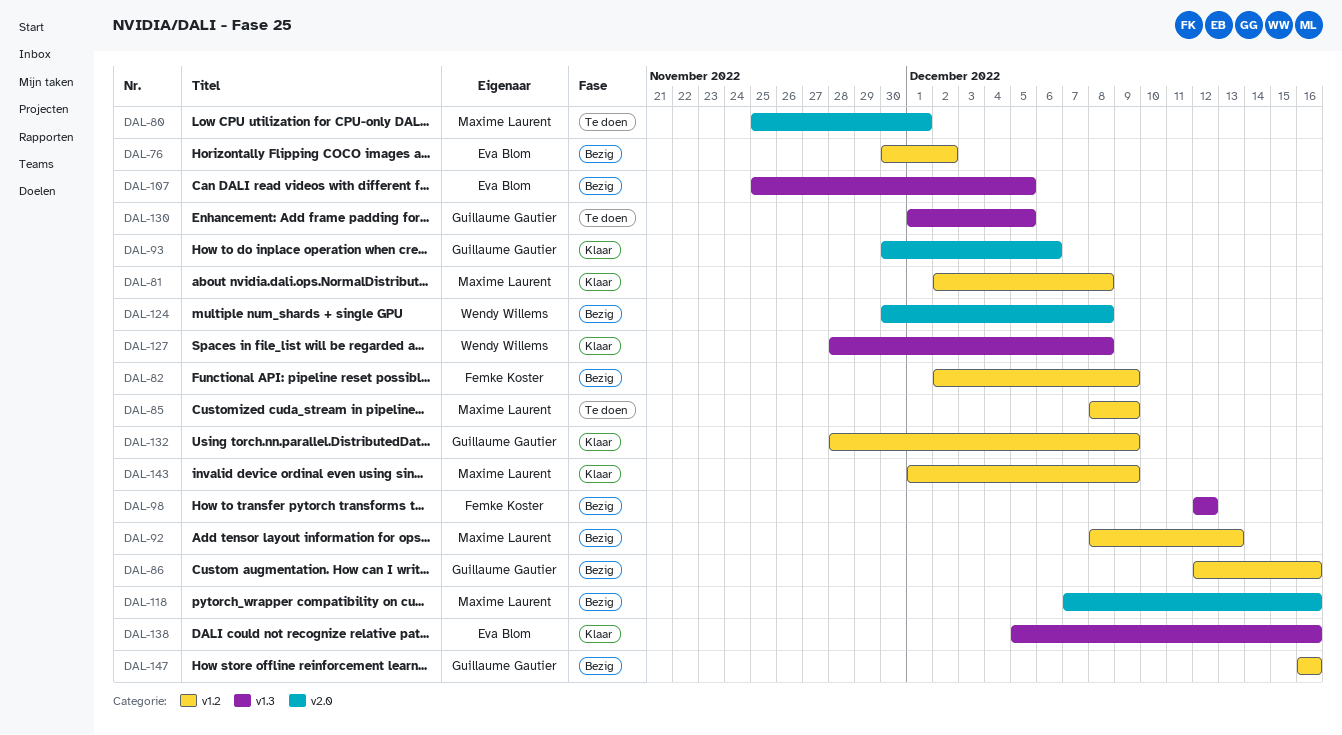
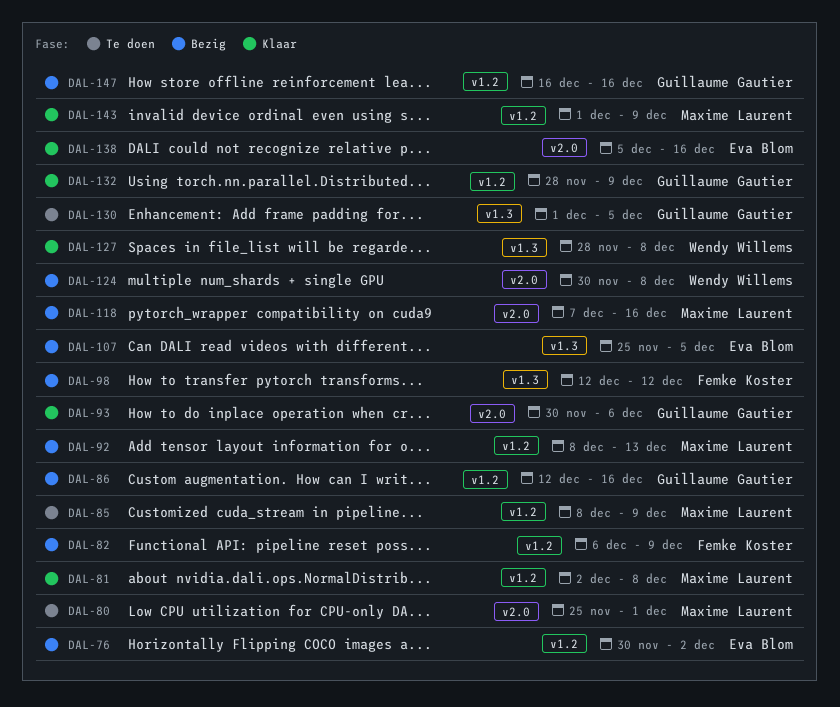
DAL-82, start: Dec 2 -> Dec 6
DAL-138, label: v1.3 -> v2.0

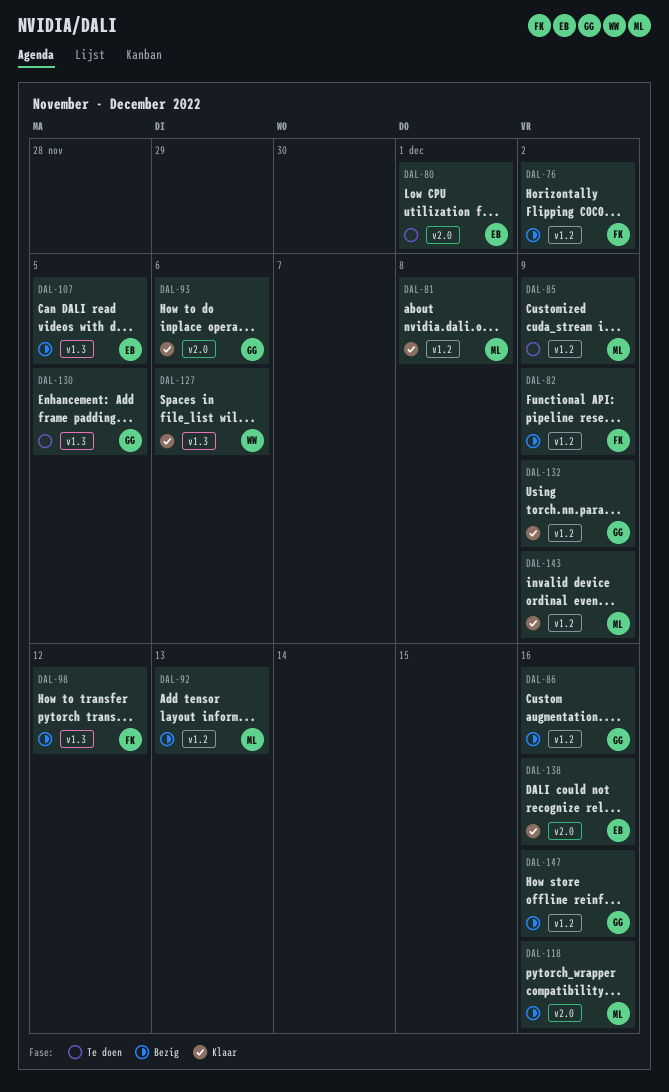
DAL-76, owner: Eva Blom -> Femke Koster
DAL-80, owner: Maxime Laurent -> Eva Blom
DAL-124: present -> none
DAL-127, due: Dec 8 -> Dec 6

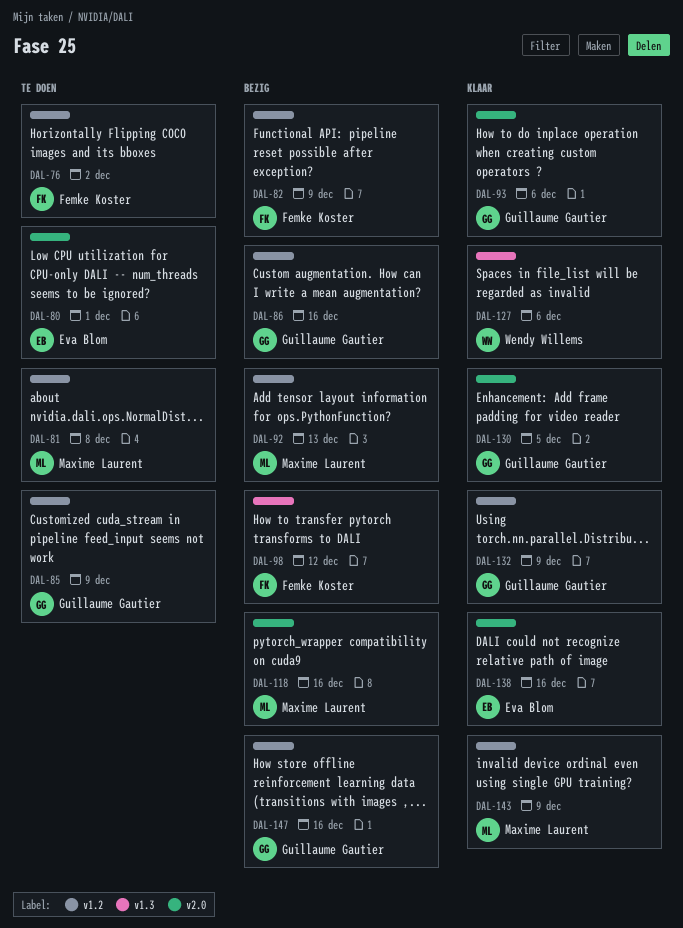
DAL-76, status: Bezig -> Te doen
DAL-81, status: Klaar -> Te doen
DAL-85, owner: Maxime Laurent -> Guillaume Gautier
DAL-107: present -> none
DAL-130, status: Te doen -> Klaar
DAL-130, label: v1.3 -> v2.0

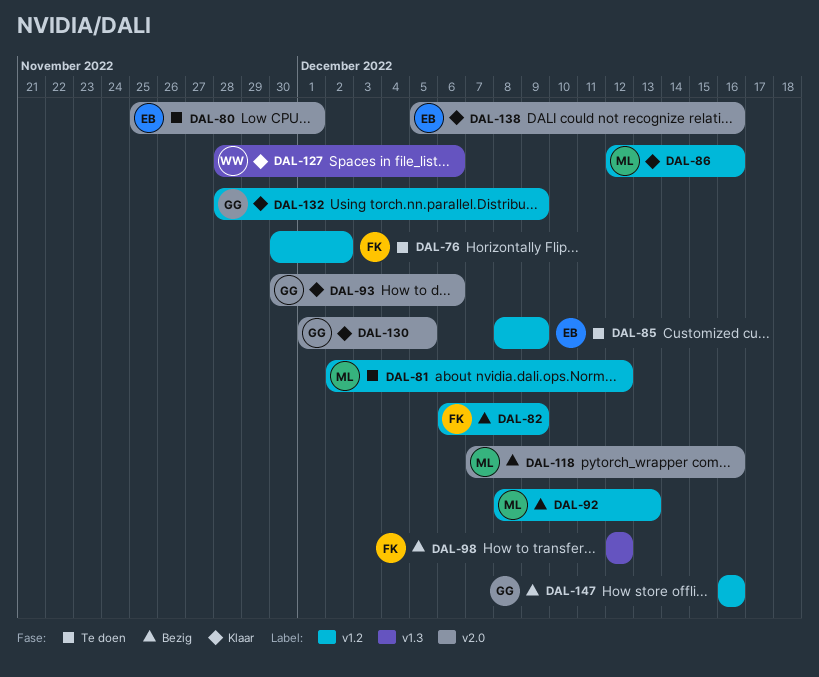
DAL-81, due: Dec 8 -> Dec 12
DAL-85, owner: Guillaume Gautier -> Eva Blom
DAL-86, status: Bezig -> Klaar
DAL-86, owner: Guillaume Gautier -> Maxime Laurent
DAL-143: present -> none

